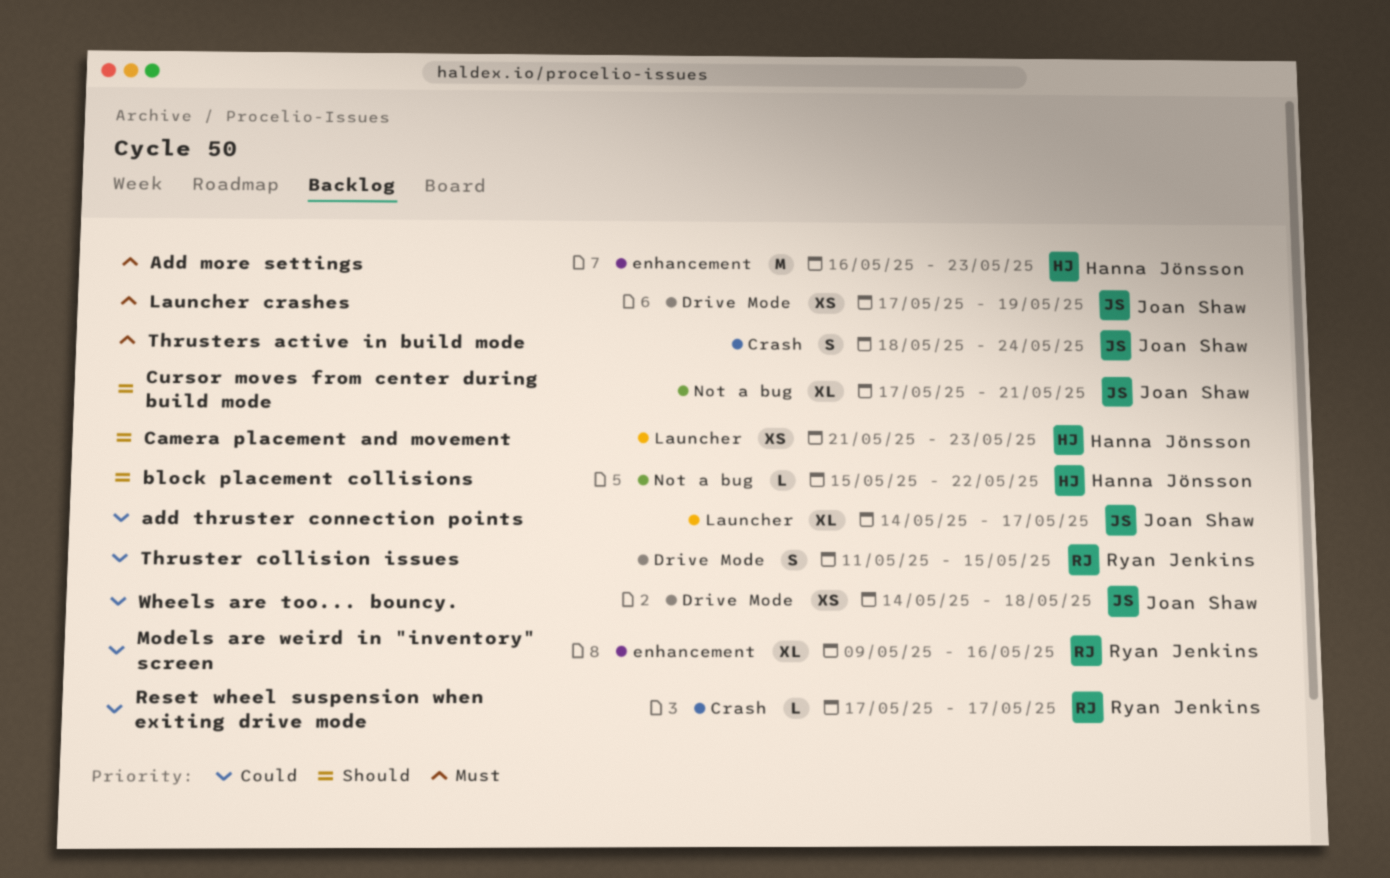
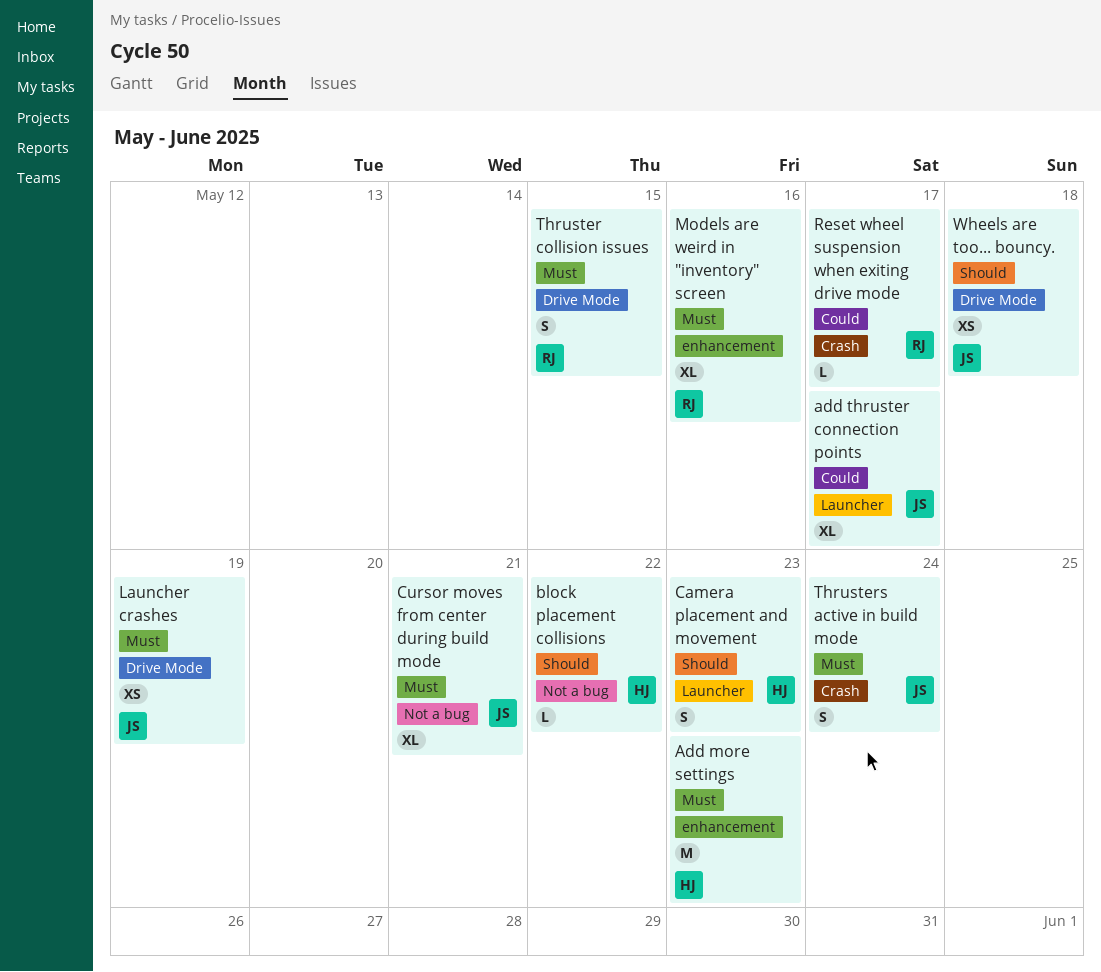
Camera placement and movement, estimate: XS -> S
Cursor moves from center during build mode, priority: Should -> Must
Models are weird in "inventory" screen, priority: Could -> Must
Thruster collision issues, priority: Could -> Must
Wheels are too... bouncy., priority: Could -> Should

